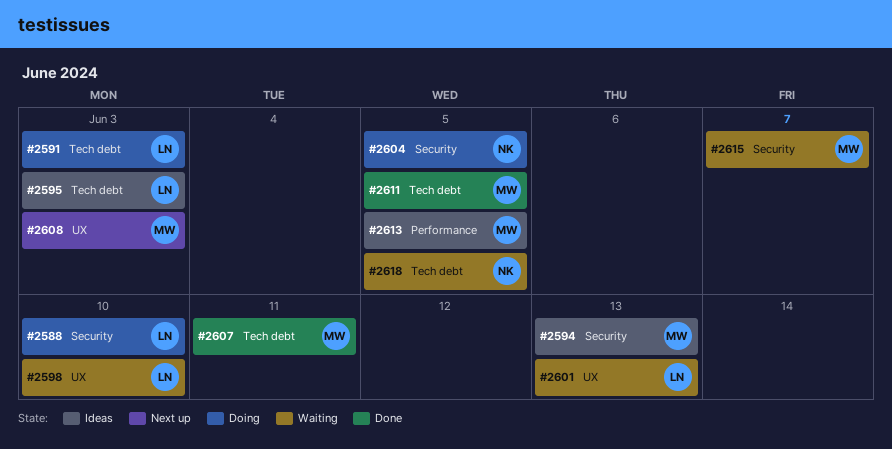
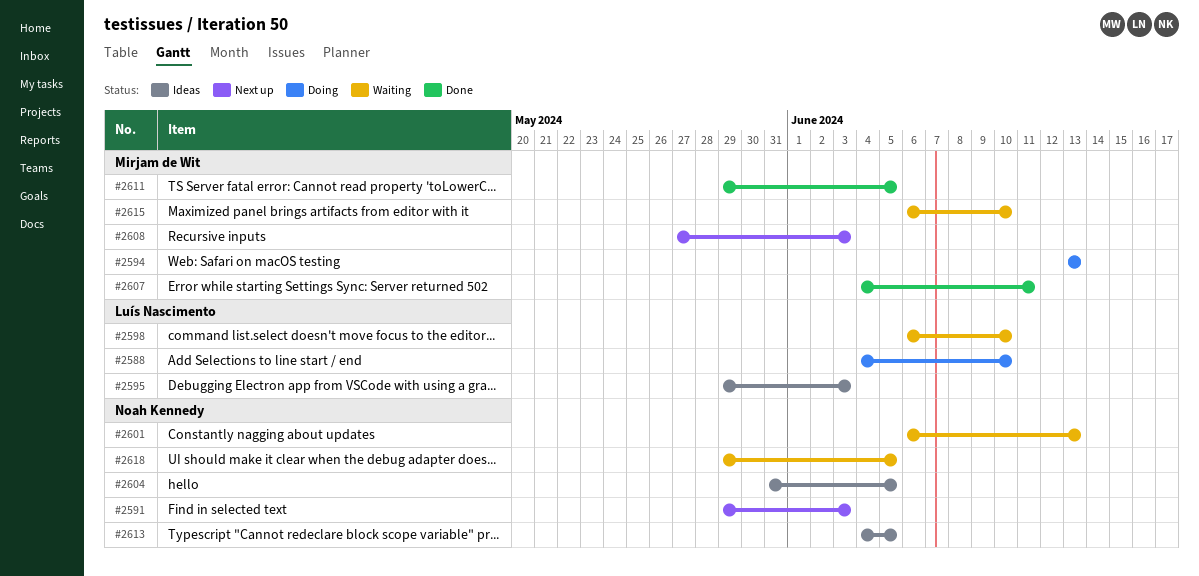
#2591, status: Doing -> Next up
#2591, owner: Luís Nascimento -> Noah Kennedy
#2594, status: Ideas -> Doing
#2601, owner: Luís Nascimento -> Noah Kennedy
#2604, status: Doing -> Ideas
#2613, owner: Mirjam de Wit -> Noah Kennedy
#2615, due: Jun 7 -> Jun 10

